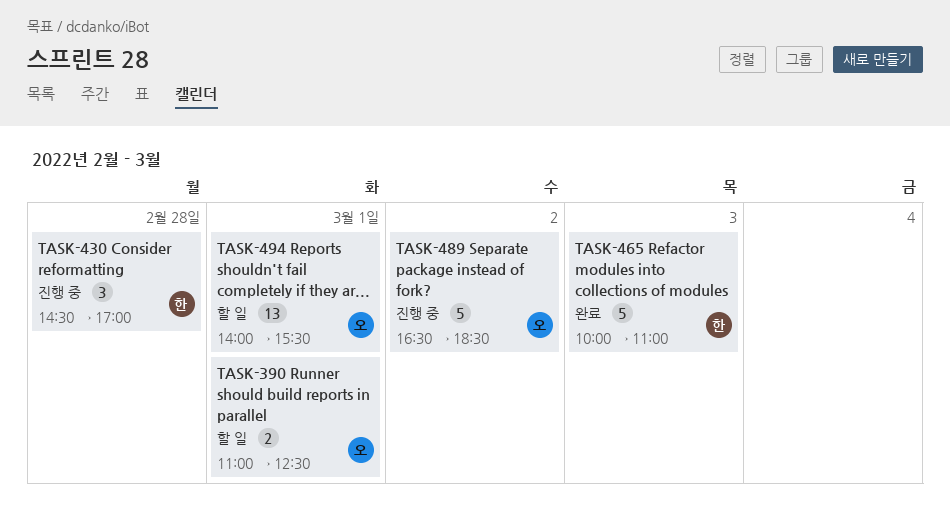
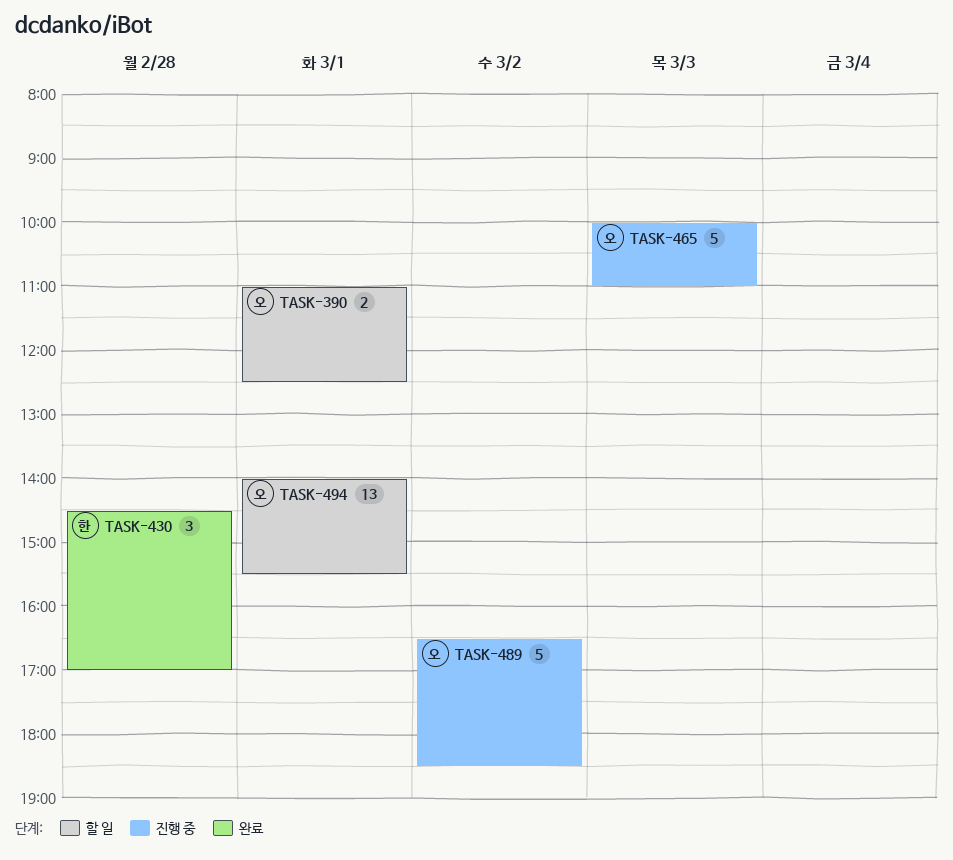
TASK-430, status: 진행 중 -> 완료
TASK-465, status: 완료 -> 진행 중
TASK-465, owner: 한 -> 오

